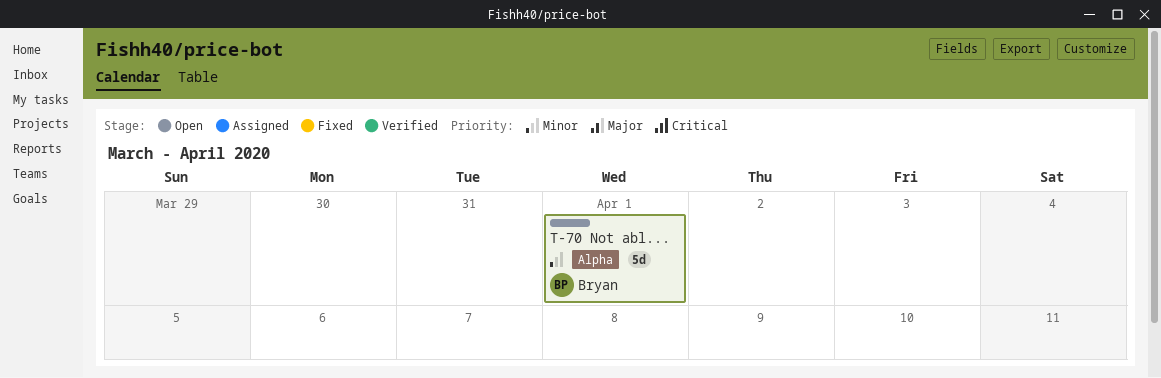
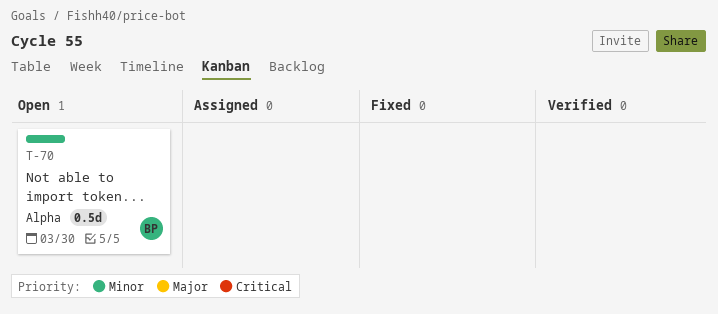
T-70, estimate: 5d -> 0.5d
T-70, due: Apr 1 -> Mar 30

